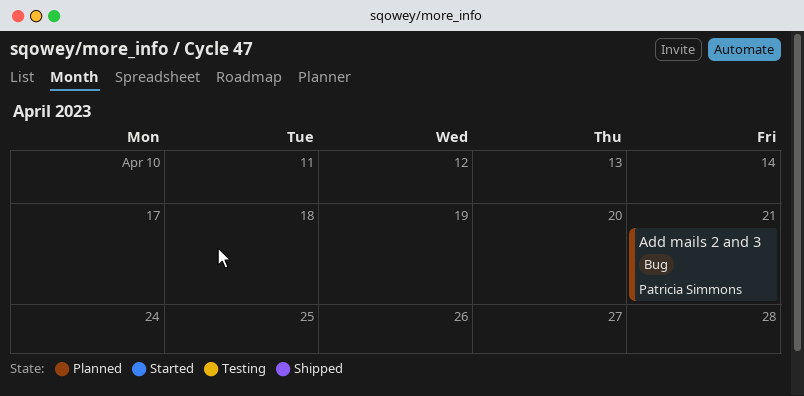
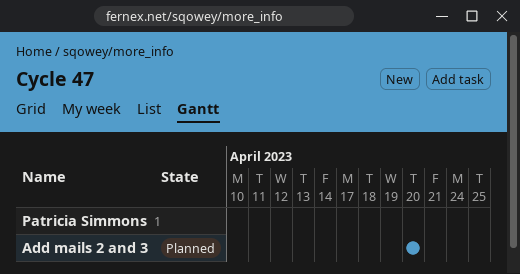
Add mails 2 and 3, due: Apr 21 -> Apr 20

